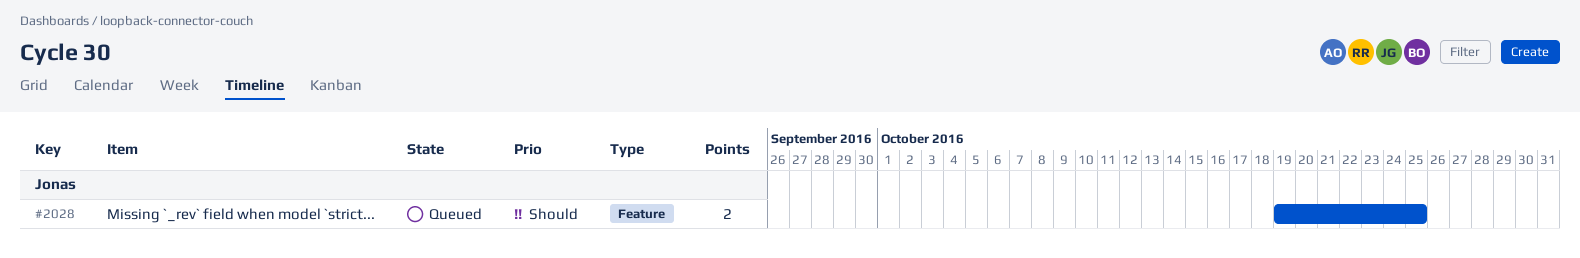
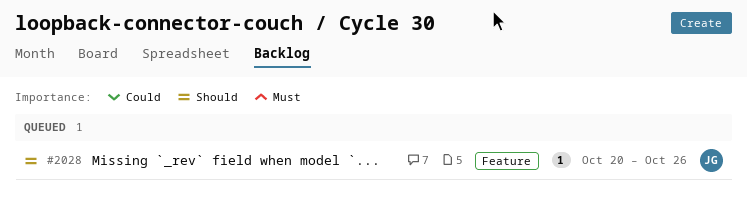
#2028, estimate: 2 -> 1
#2028, start: Oct 19 -> Oct 20
#2028, due: Oct 25 -> Oct 26

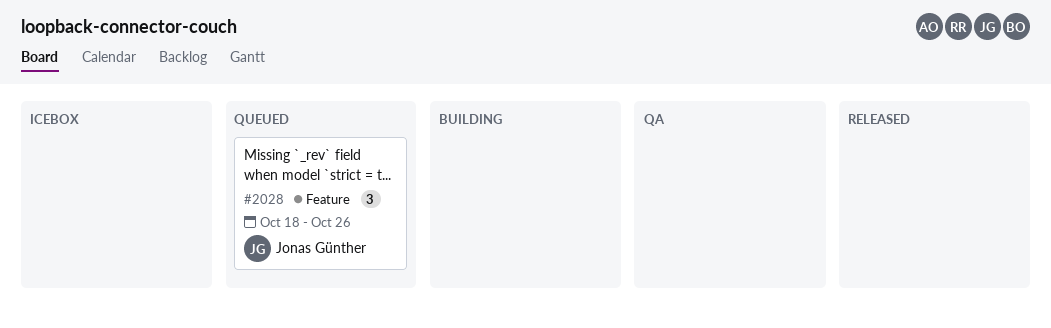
#2028, estimate: 1 -> 3
#2028, start: Oct 20 -> Oct 18

